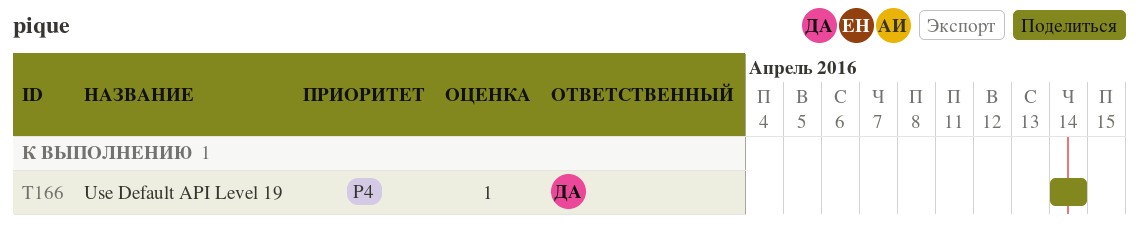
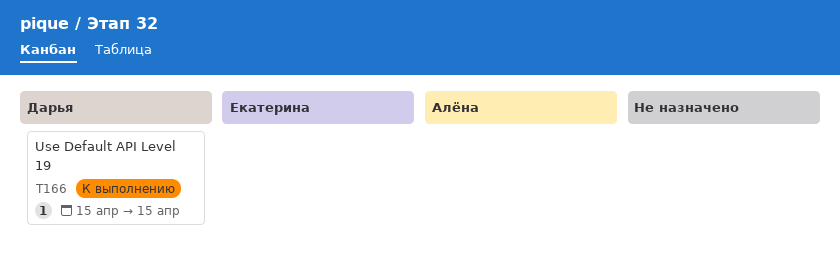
T166, start: Apr 14 -> Apr 15
T166, due: Apr 14 -> Apr 15

